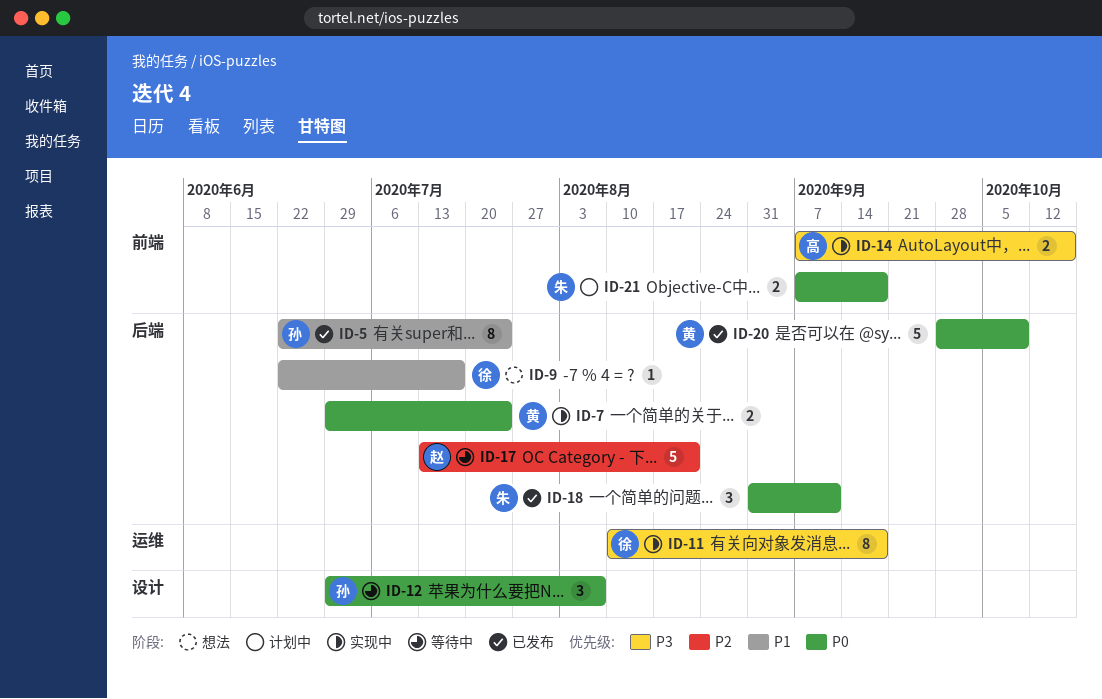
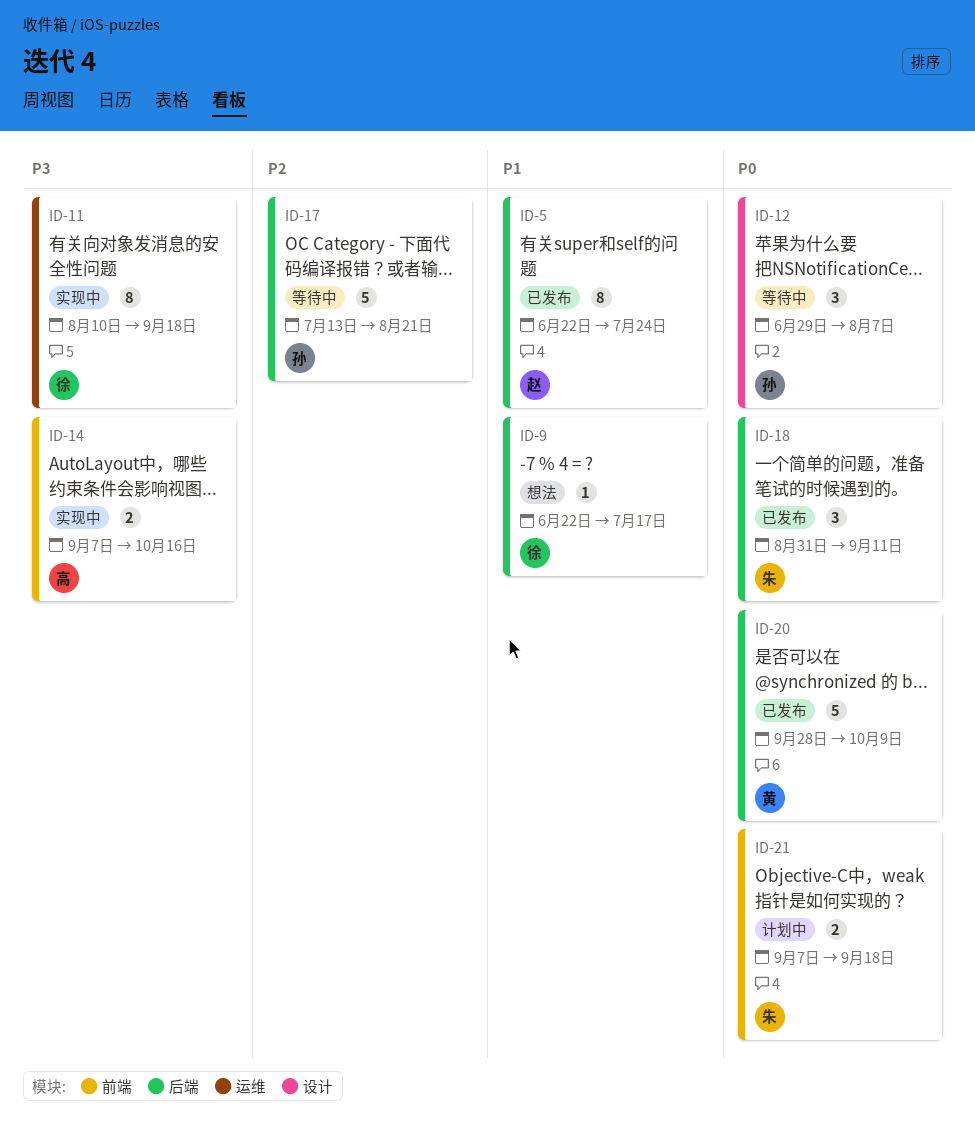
ID-5, owner: 孙 -> 赵
ID-7: present -> none
ID-17, owner: 赵 -> 孙

